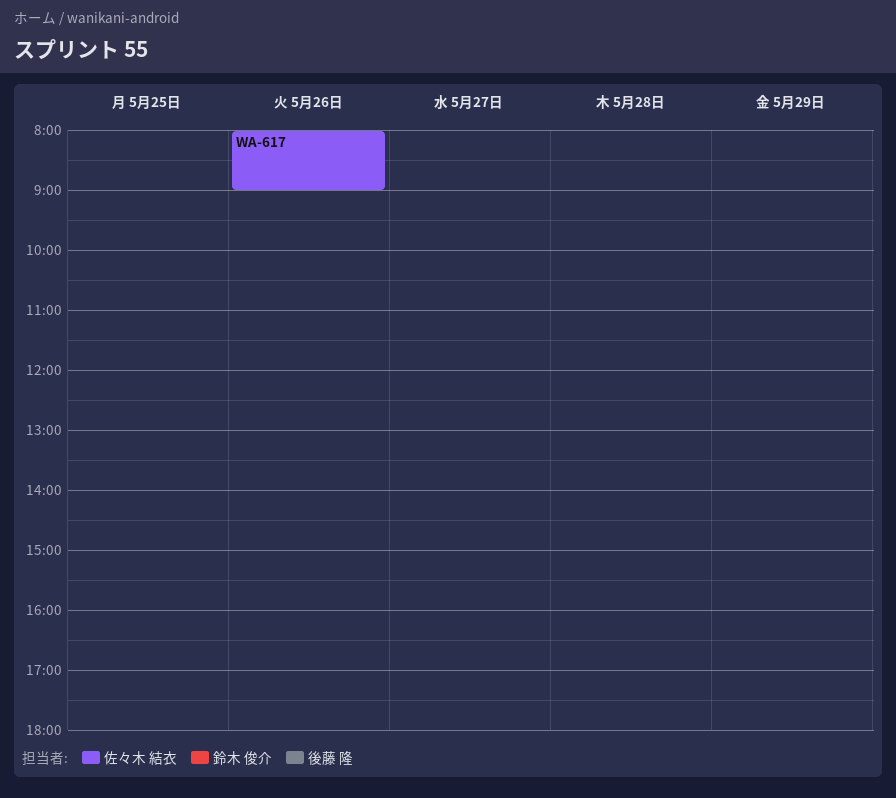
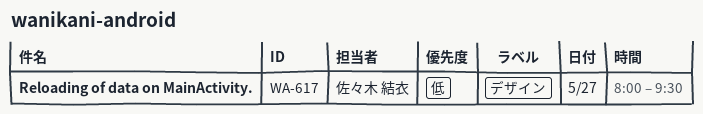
WA-617, day: May 26 -> May 27
WA-617, ends: 09:00 -> 09:30

